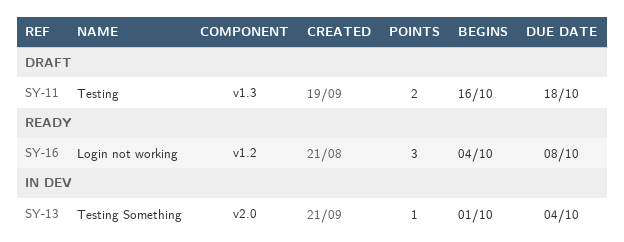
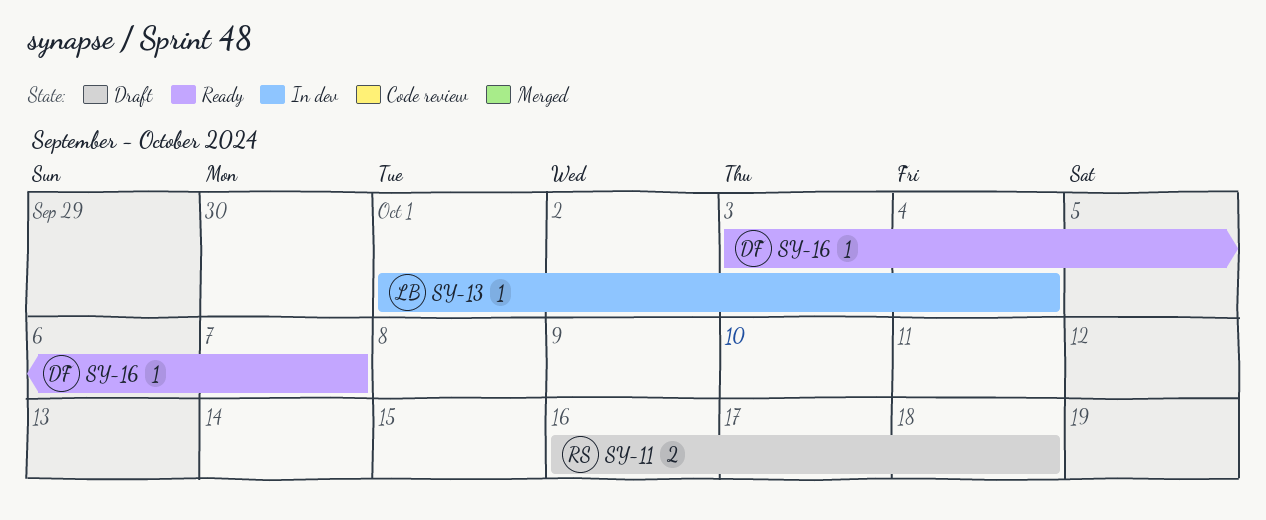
SY-16, estimate: 3 -> 1
SY-16, start: Oct 4 -> Oct 3
SY-16, due: Oct 8 -> Oct 7

